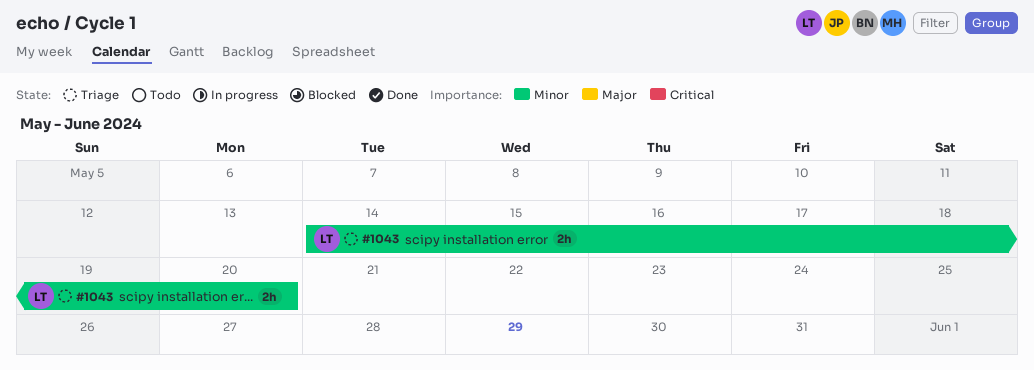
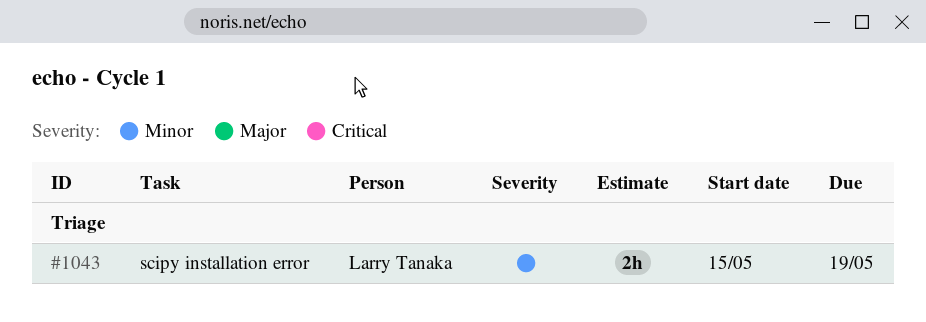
#1043, start: May 14 -> May 15
#1043, due: May 20 -> May 19

